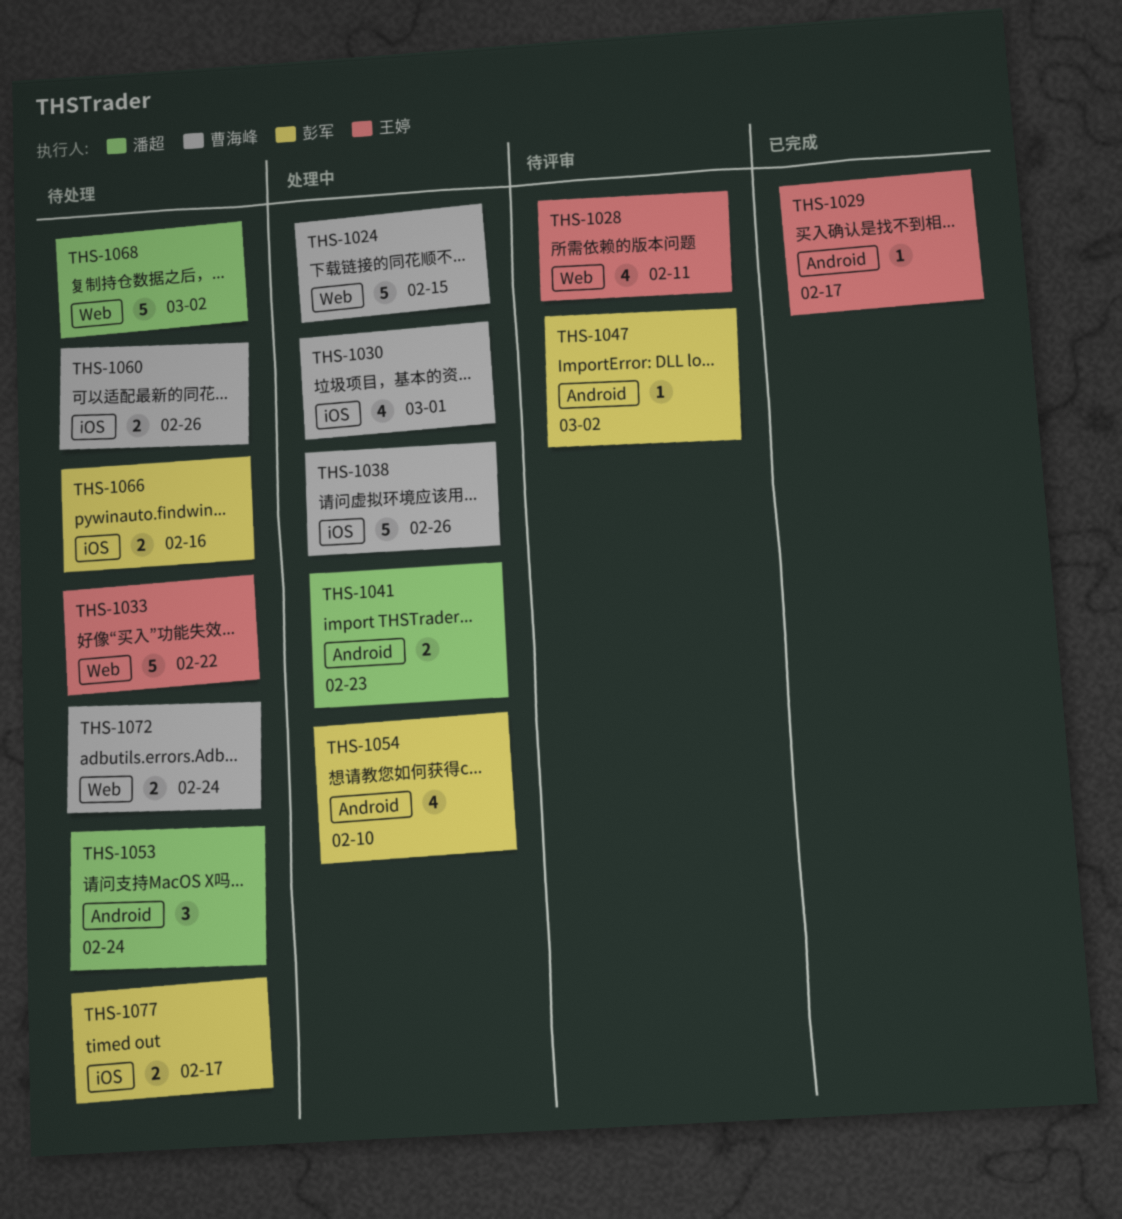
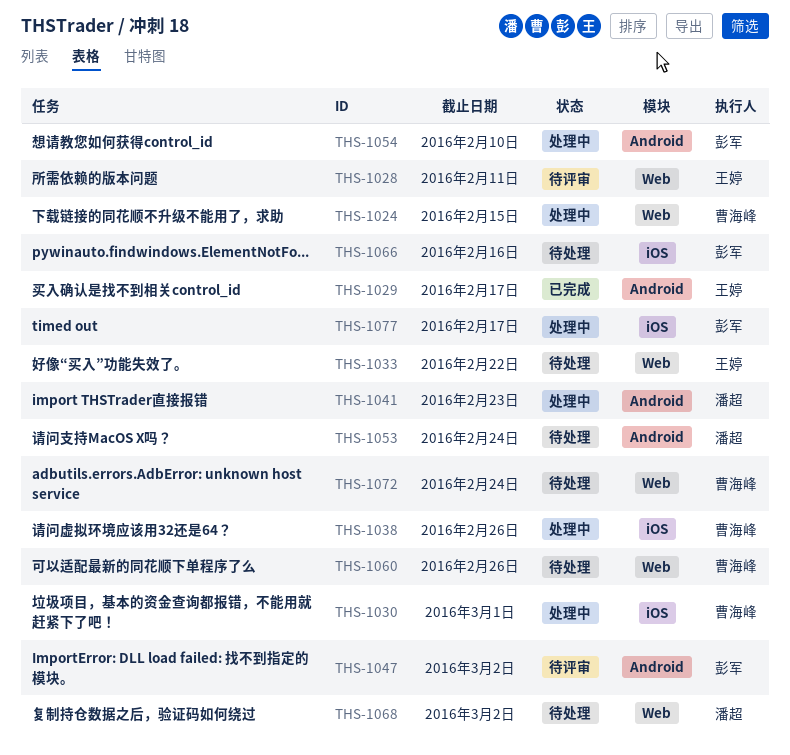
THS-1060, label: iOS -> Web
THS-1077, status: 待处理 -> 处理中

